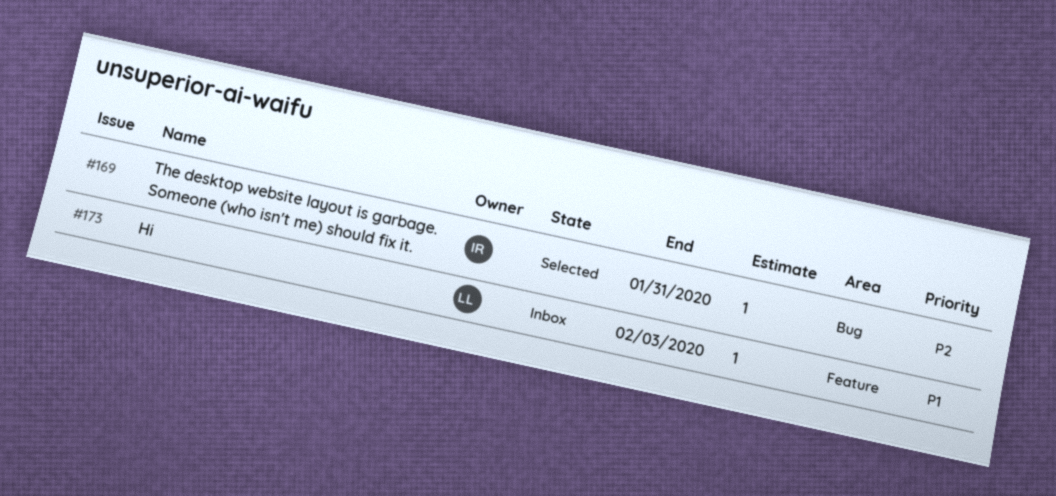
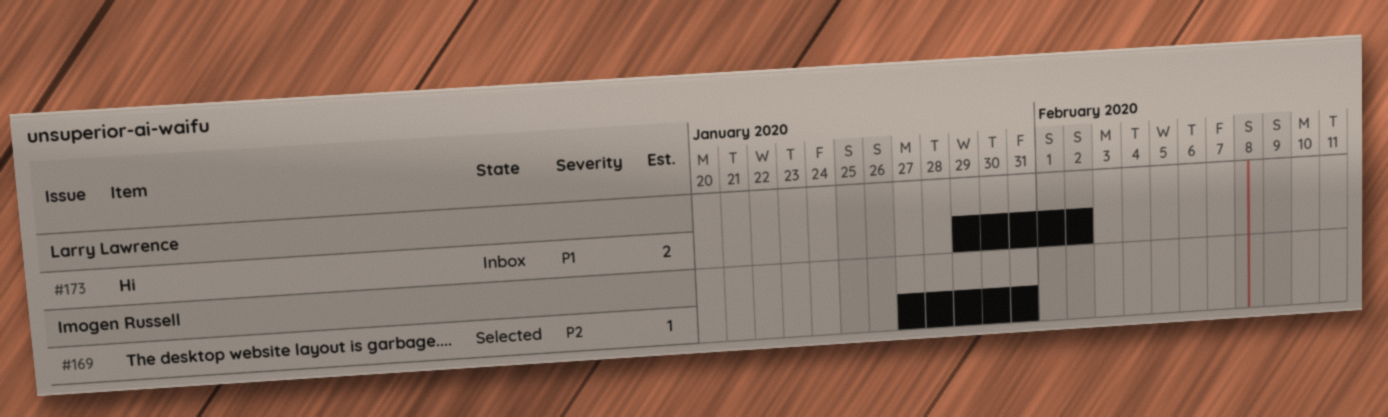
#173, estimate: 1 -> 2
#173, due: Feb 3 -> Feb 2

